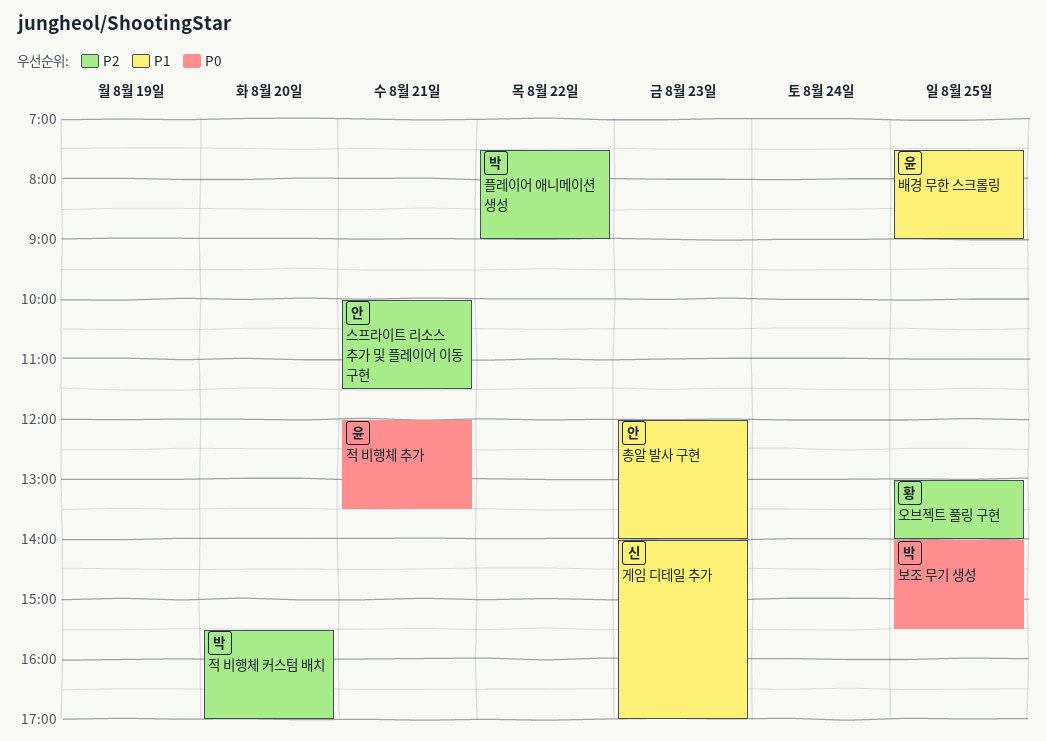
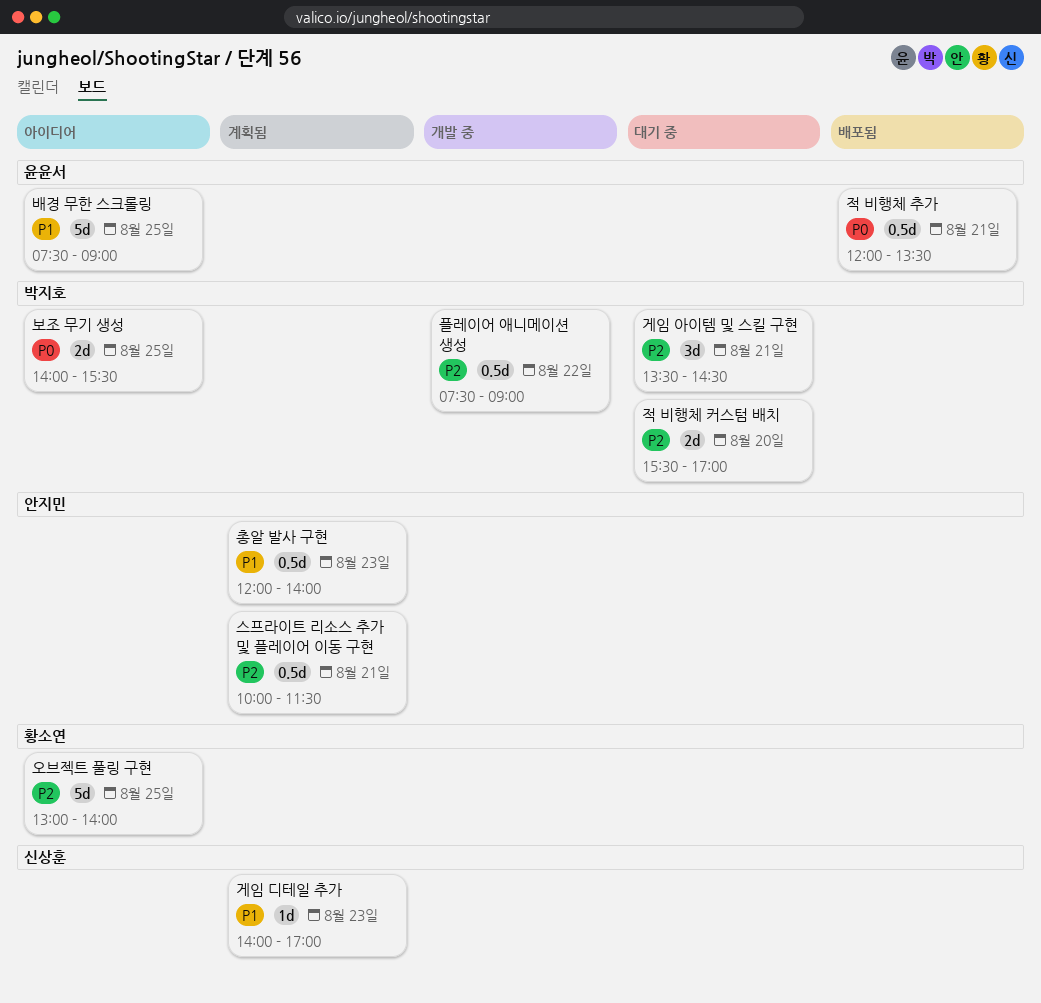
게임 아이템 및 스킬 구현: none -> present

